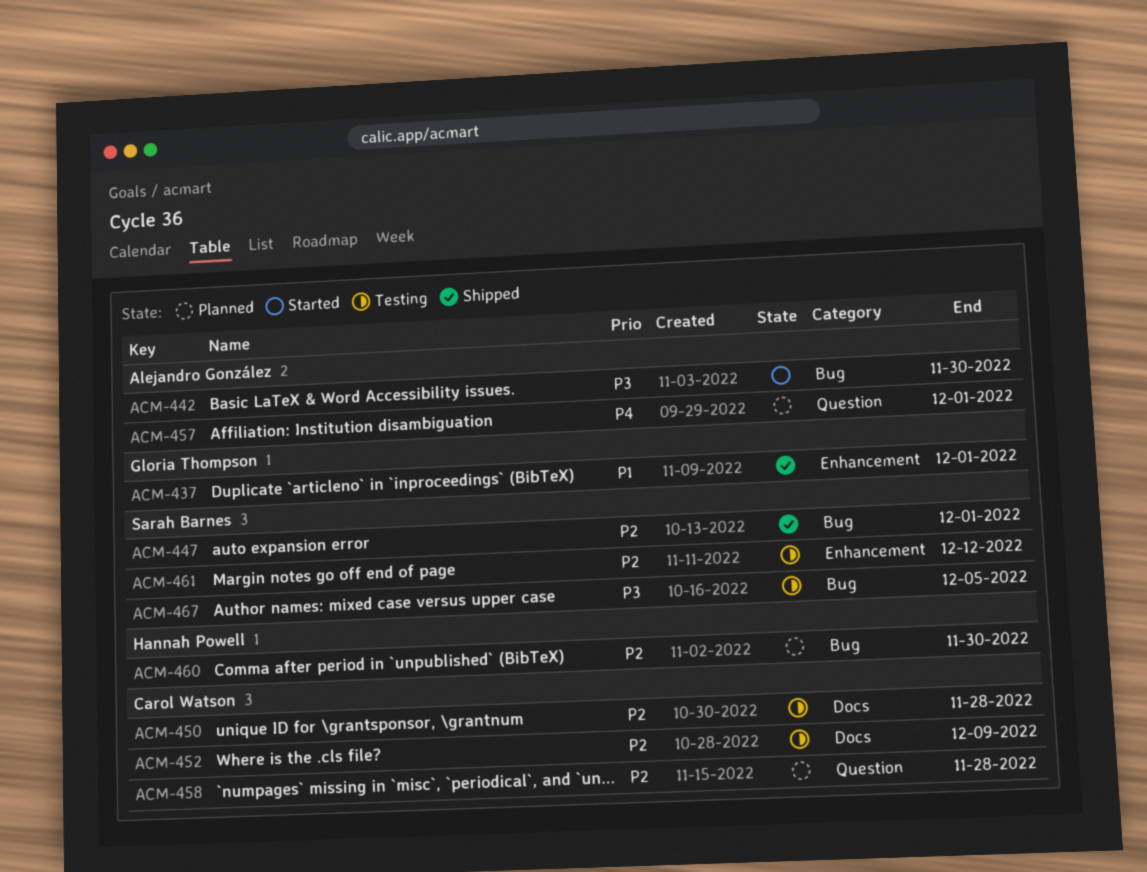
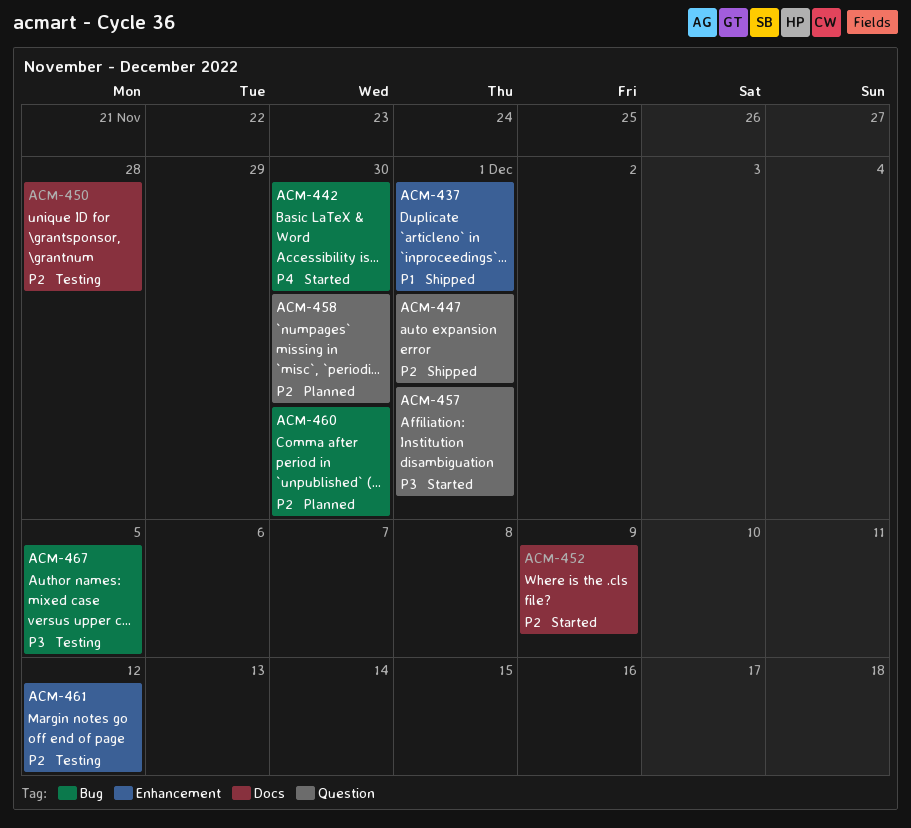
ACM-442, priority: P3 -> P4
ACM-447, label: Bug -> Question
ACM-452, status: Testing -> Started
ACM-457, status: Planned -> Started
ACM-457, priority: P4 -> P3
ACM-458, due: Nov 28 -> Nov 30

